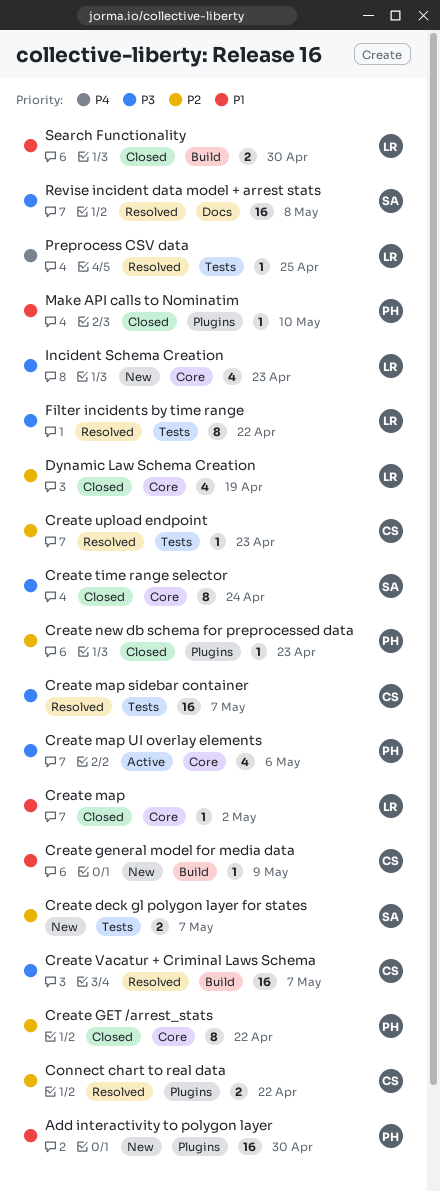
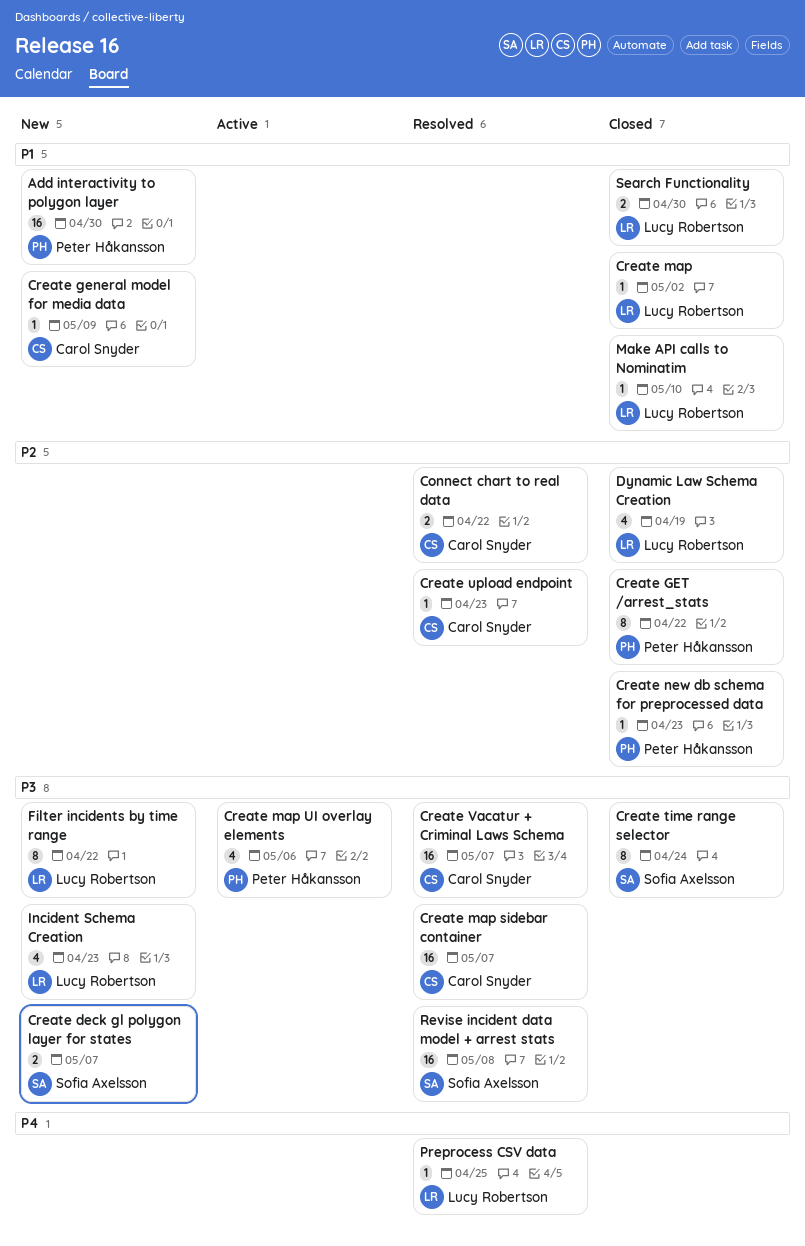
Create deck gl polygon layer for states, priority: P2 -> P3
Filter incidents by time range, status: Resolved -> New
Make API calls to Nominatim, owner: Peter Håkansson -> Lucy Robertson

